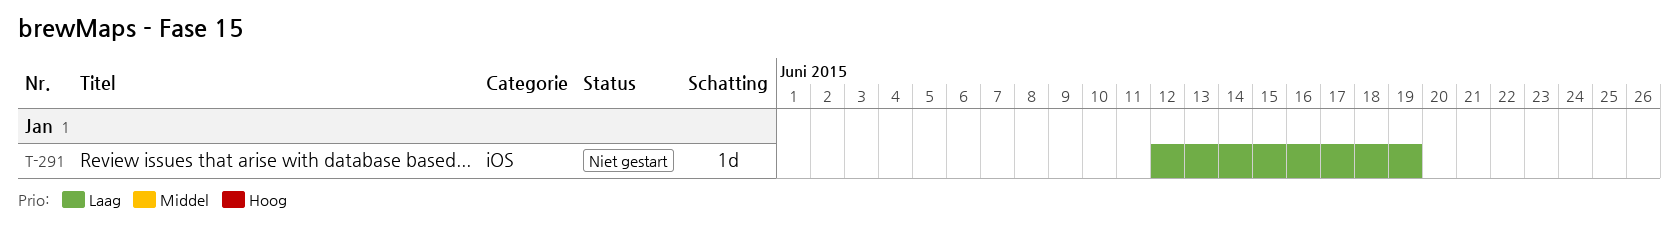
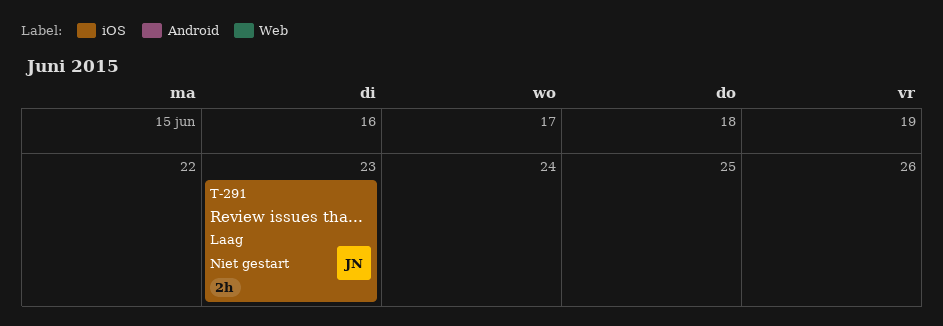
T-291, estimate: 1d -> 2h
T-291, due: Jun 19 -> Jun 23

